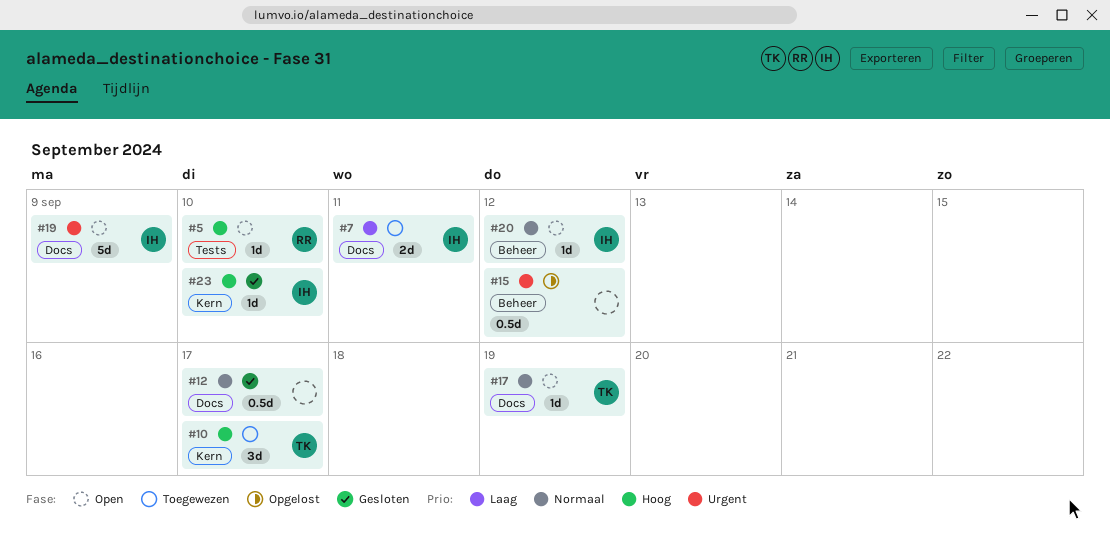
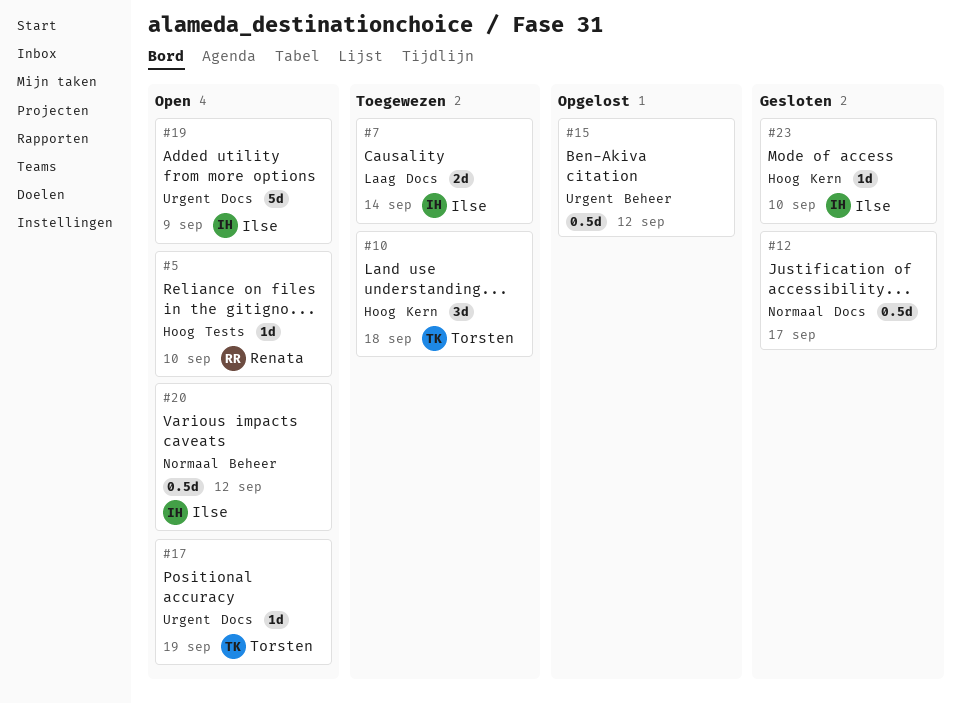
#7, due: Sep 11 -> Sep 14
#10, due: Sep 17 -> Sep 18
#17, priority: Normaal -> Urgent
#20, estimate: 1d -> 0.5d

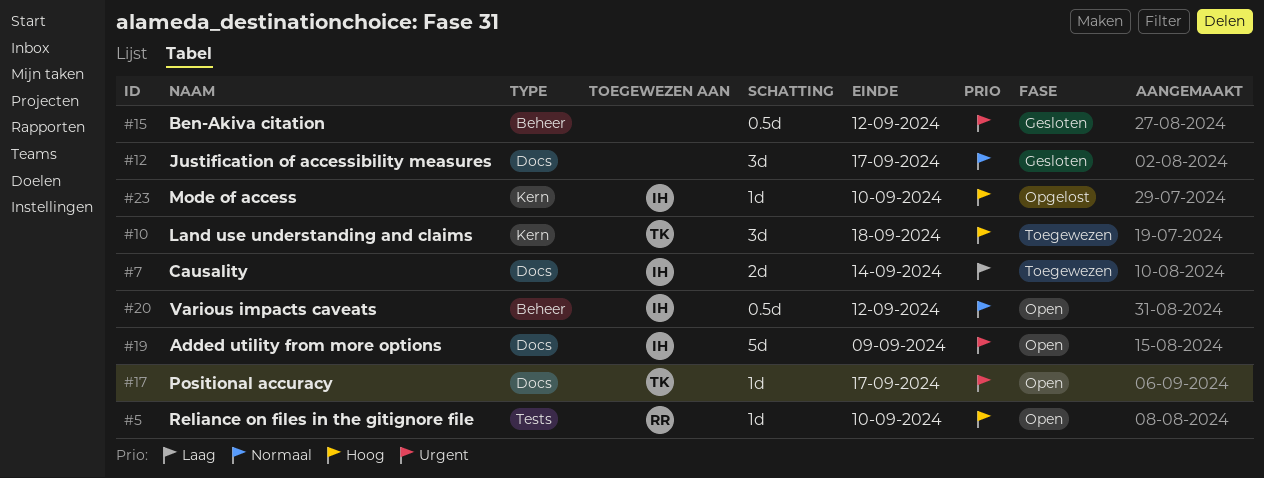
#12, estimate: 0.5d -> 3d
#15, status: Opgelost -> Gesloten
#17, due: Sep 19 -> Sep 17
#23, status: Gesloten -> Opgelost

